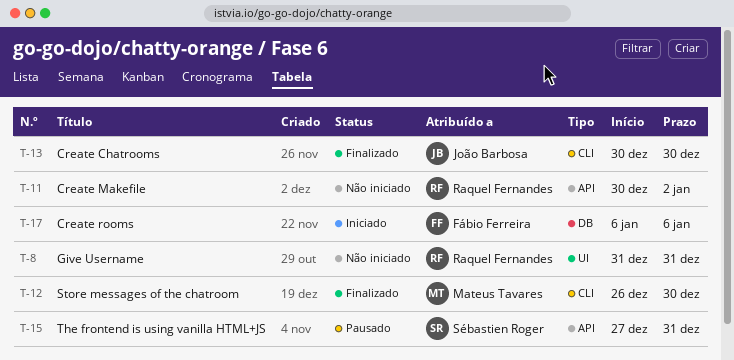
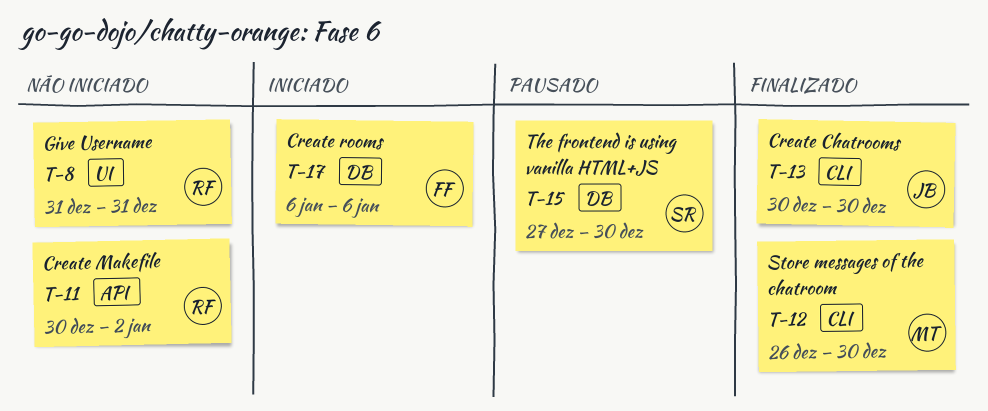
T-15, label: API -> DB
T-15, due: Dec 31 -> Dec 30

